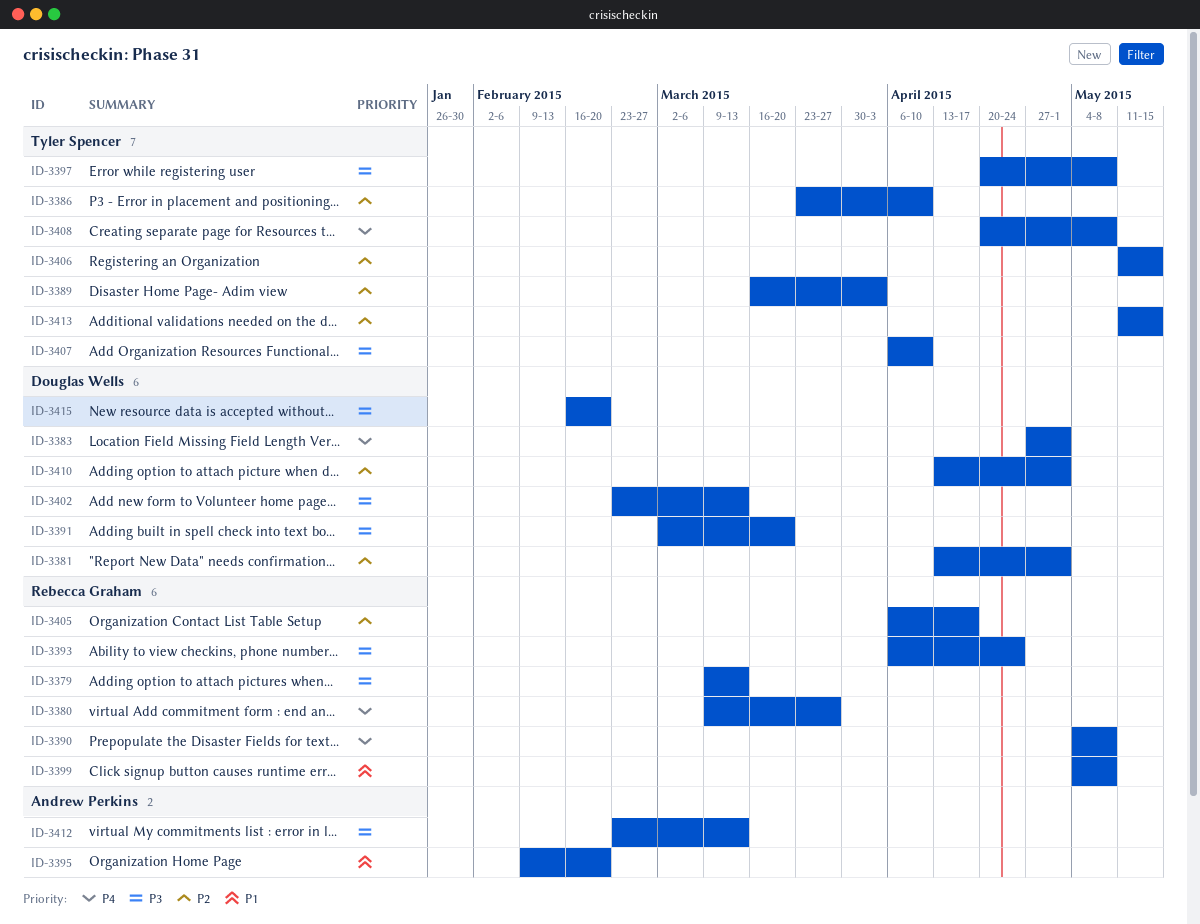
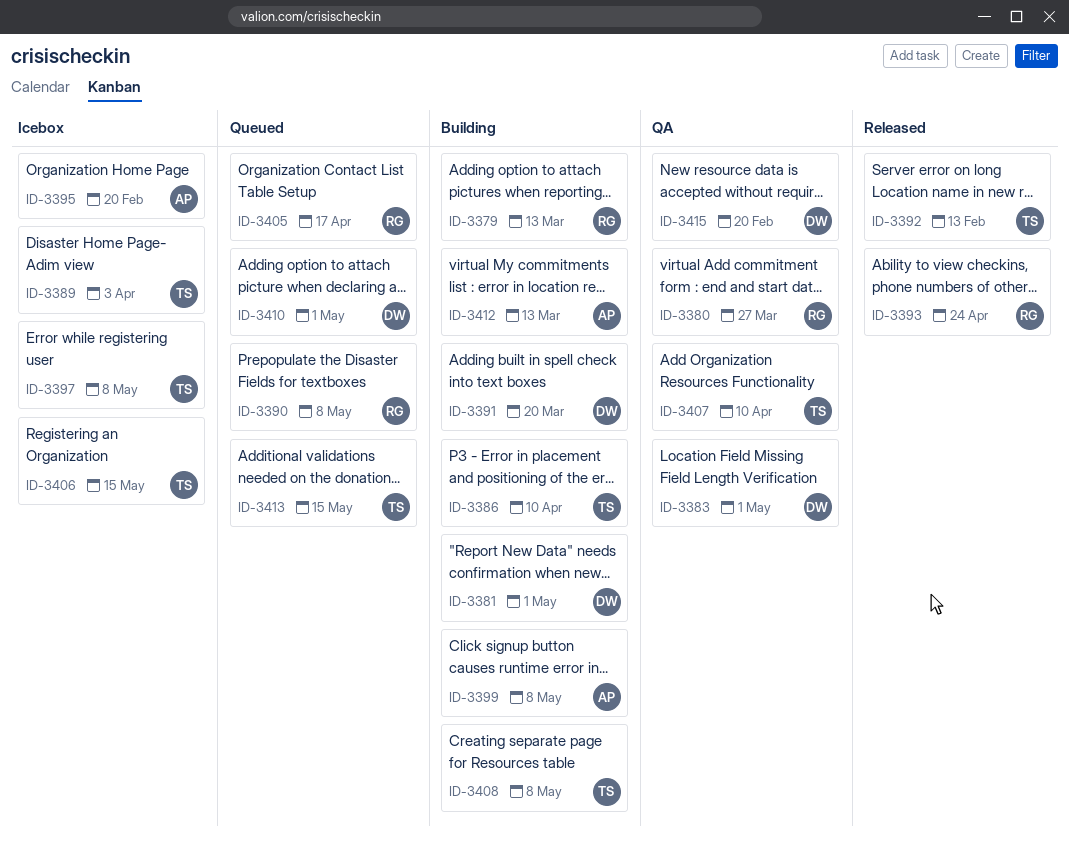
ID-3392: none -> present
ID-3399, owner: Rebecca Graham -> Andrew Perkins
ID-3402: present -> none

